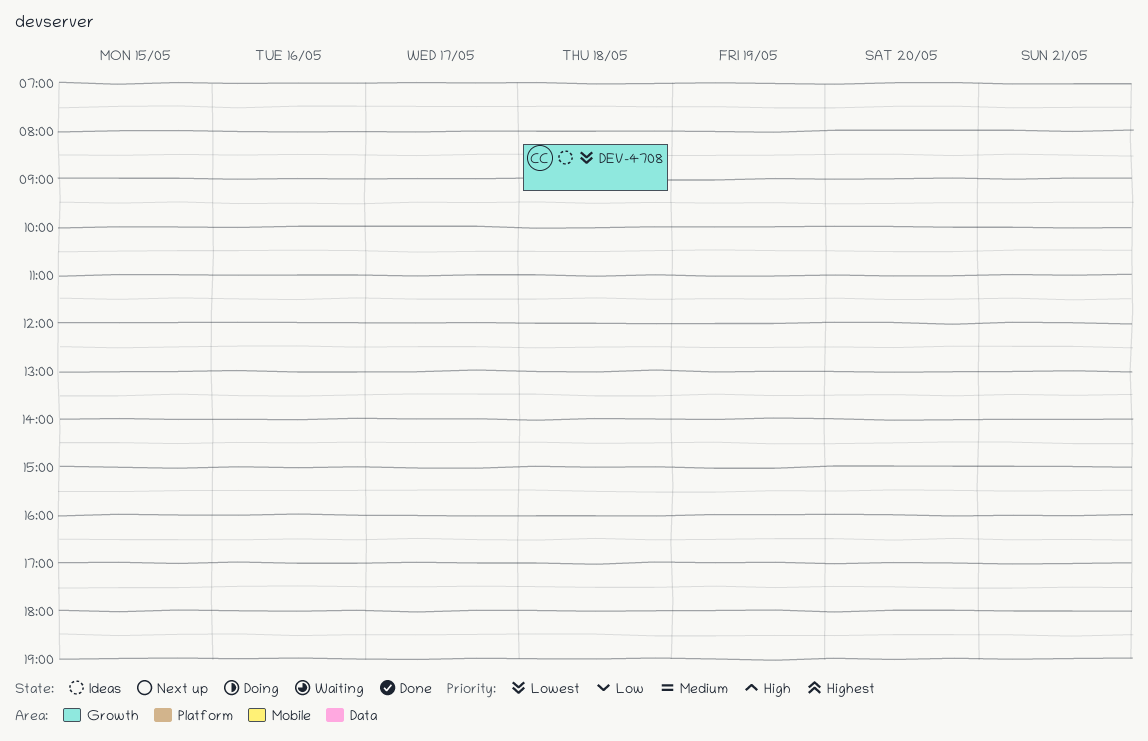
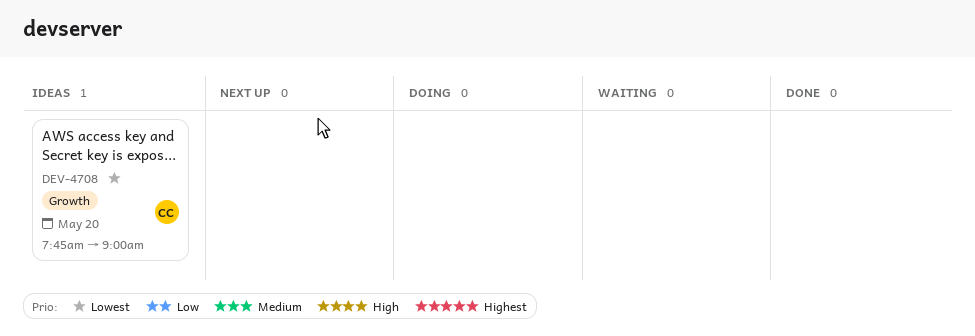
DEV-4708, day: May 18 -> May 20
DEV-4708, begins: 08:15 -> 07:45
DEV-4708, ends: 09:15 -> 09:00

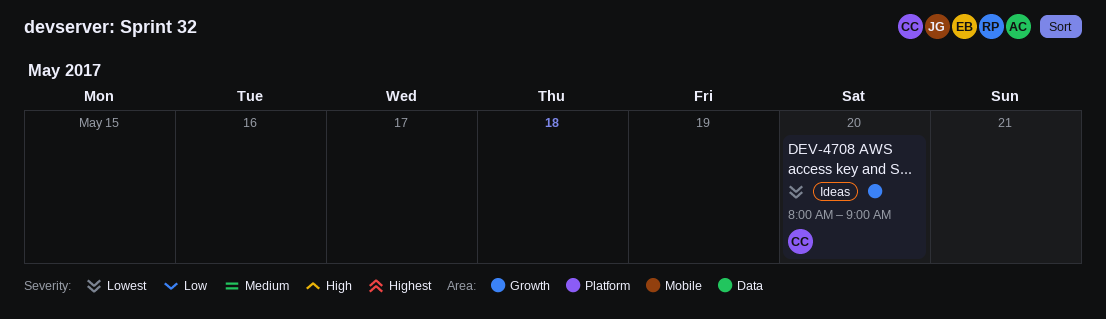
DEV-4708, begins: 07:45 -> 08:00

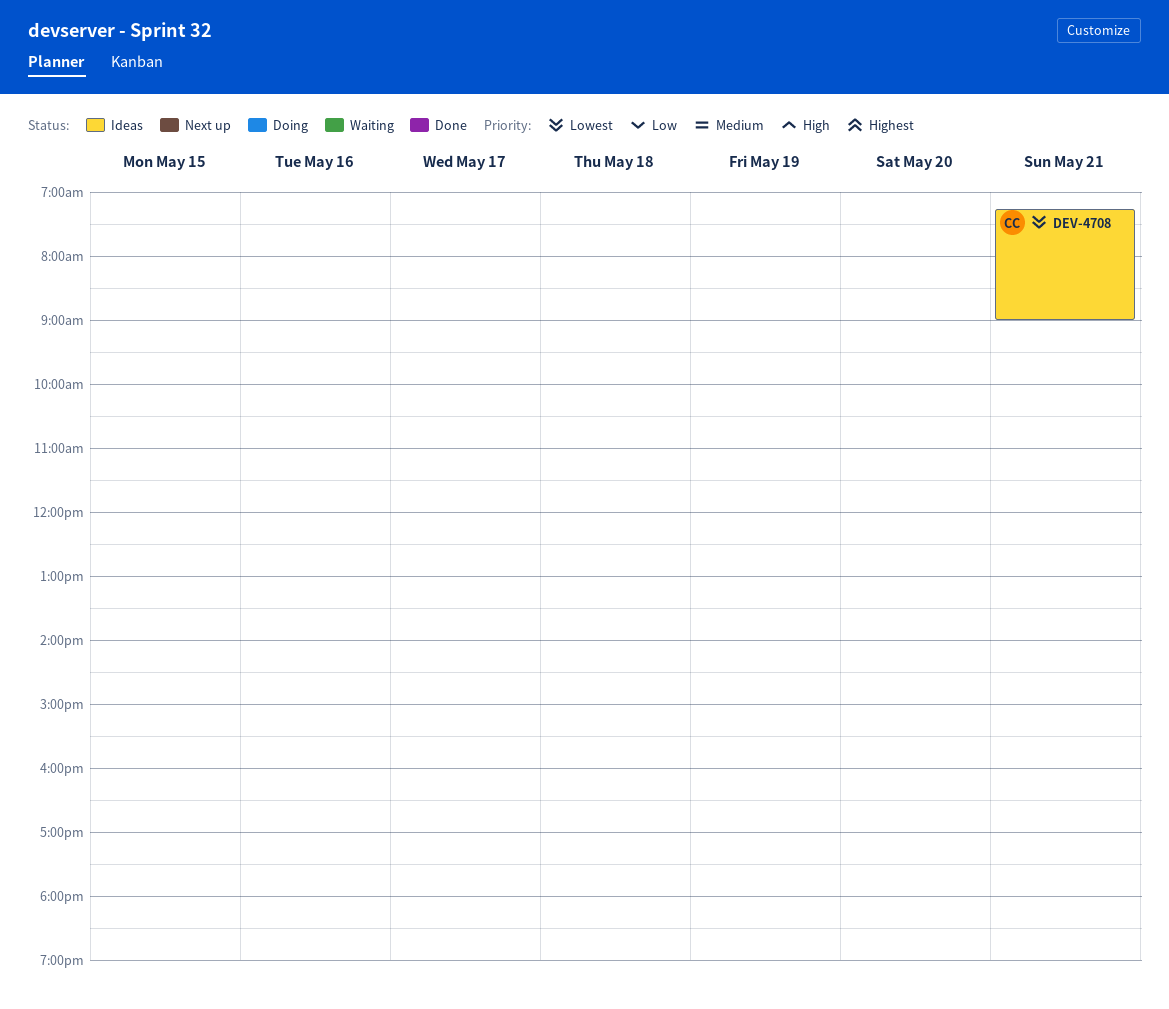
DEV-4708, day: May 20 -> May 21
DEV-4708, begins: 08:00 -> 07:15

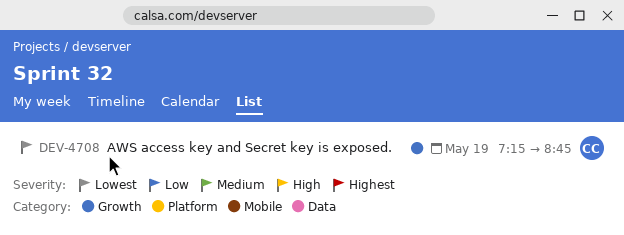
DEV-4708, day: May 21 -> May 19
DEV-4708, ends: 09:00 -> 08:45

